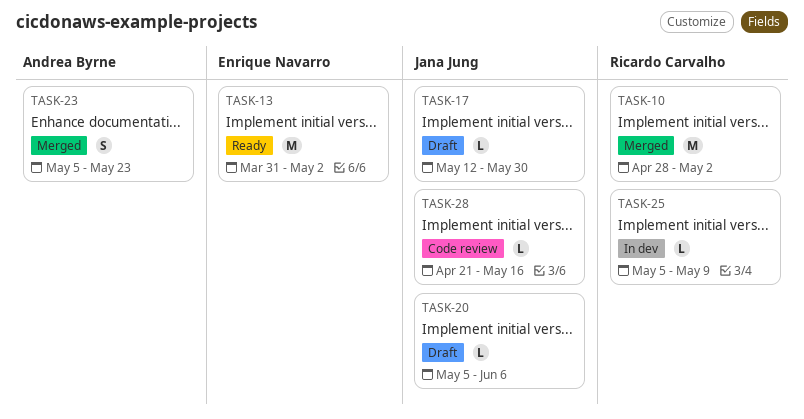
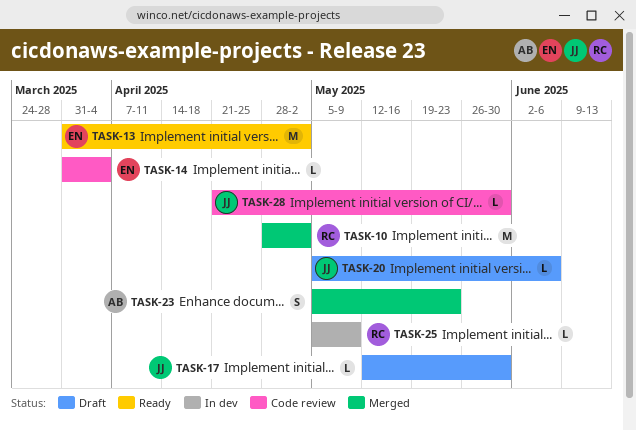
TASK-14: none -> present
TASK-28, due: May 16 -> May 30

